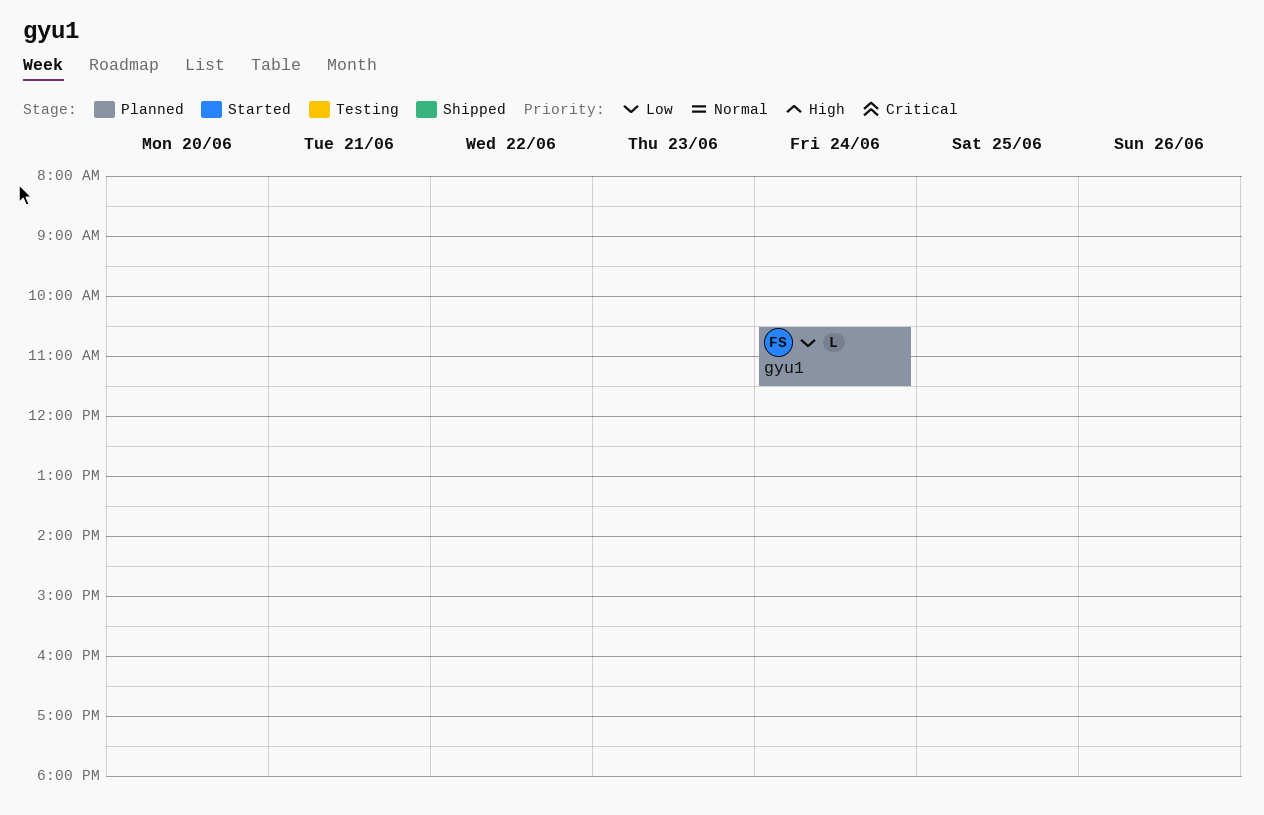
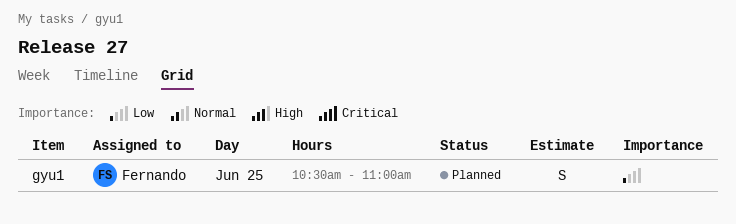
gyu1, estimate: L -> S
gyu1, day: Jun 24 -> Jun 25
gyu1, ends: 11:30 -> 11:00

